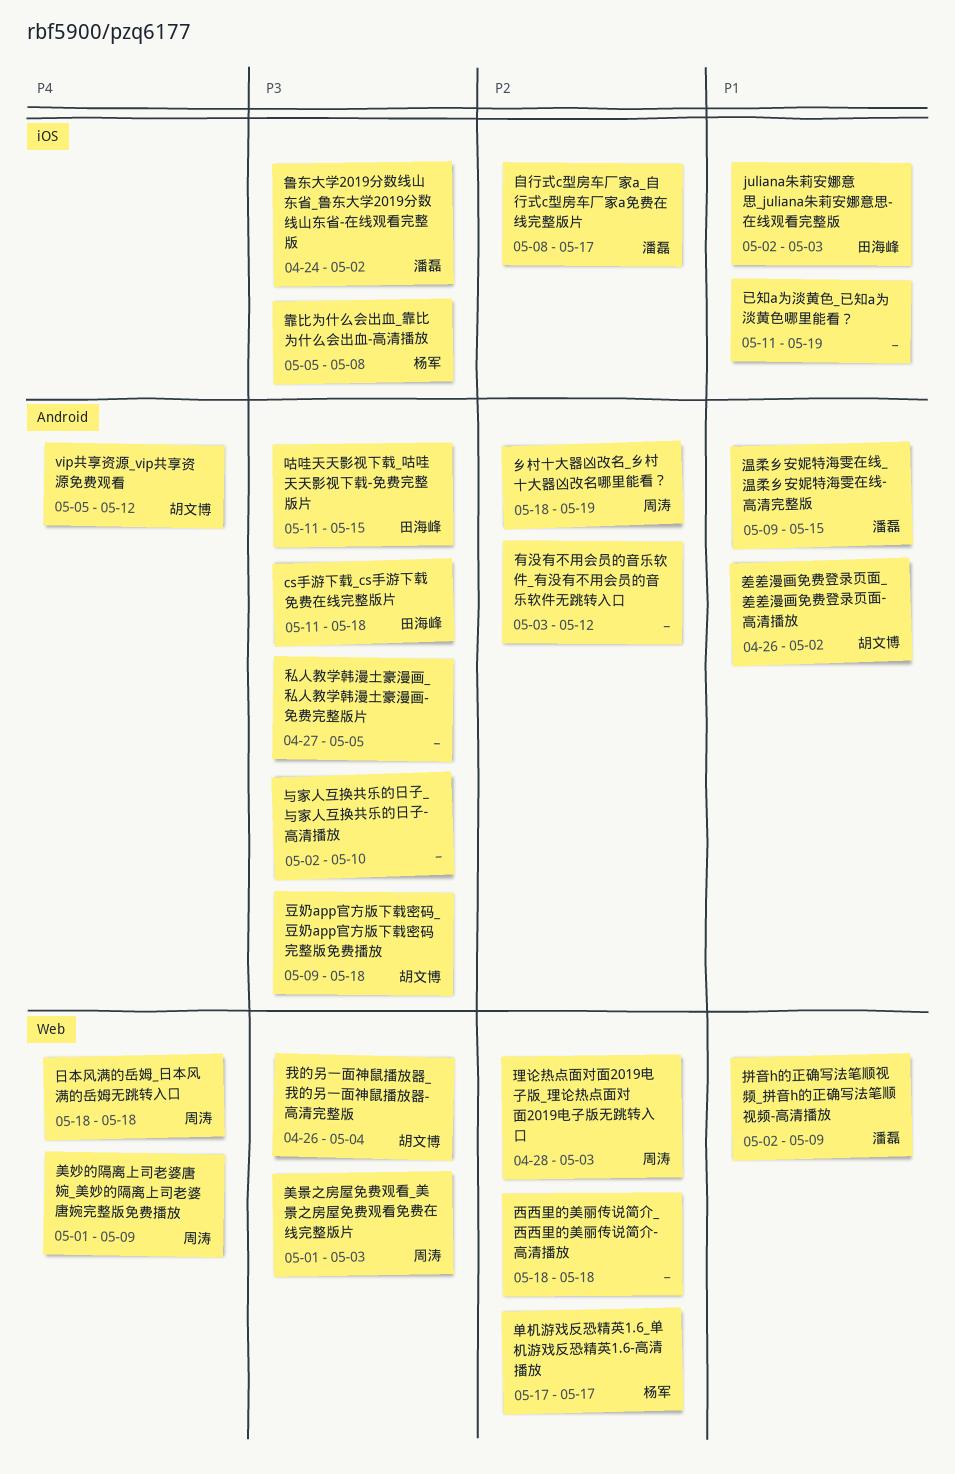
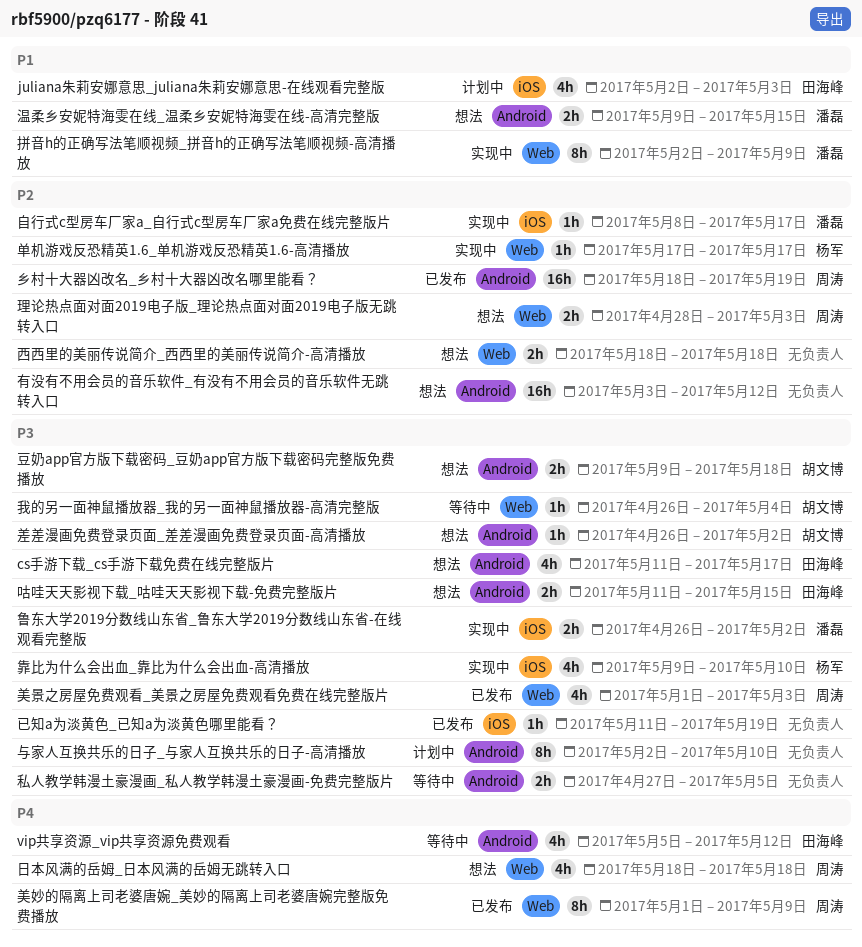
cs手游下载_cs手游下载免费在线完整版片, due: May 18 -> May 17
vip共享资源_vip共享资源免费观看, owner: 胡文博 -> 田海峰
差差漫画免费登录页面_差差漫画免费登录页面-高清播放, priority: P1 -> P3
已知a为淡黄色_已知a为淡黄色哪里能看？, priority: P1 -> P3
靠比为什么会出血_靠比为什么会出血-高清播放, start: May 5 -> May 9
靠比为什么会出血_靠比为什么会出血-高清播放, due: May 8 -> May 10
鲁东大学2019分数线山东省_鲁东大学2019分数线山东省-在线观看完整版, start: Apr 24 -> Apr 26

